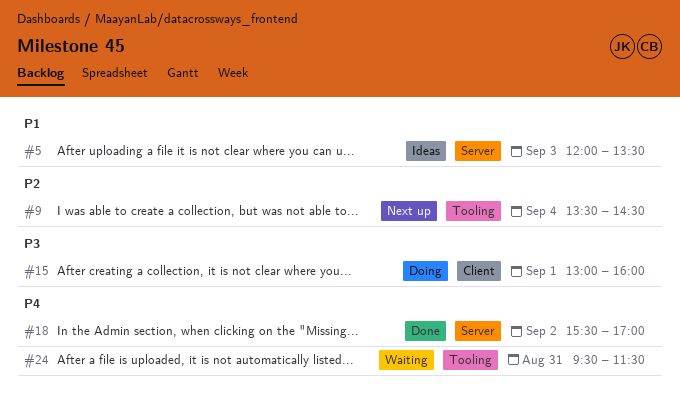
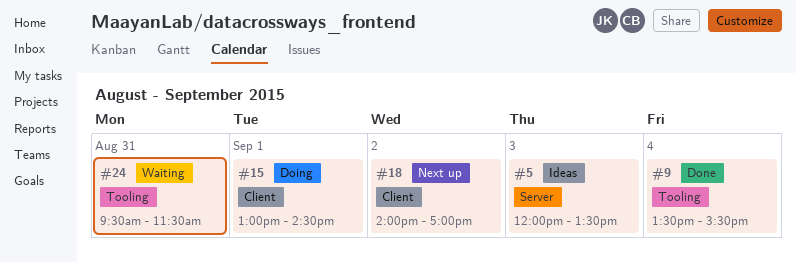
#9, status: Next up -> Done
#9, ends: 14:30 -> 15:30
#15, ends: 16:00 -> 14:30
#18, status: Done -> Next up
#18, label: Server -> Client
#18, begins: 15:30 -> 14:00

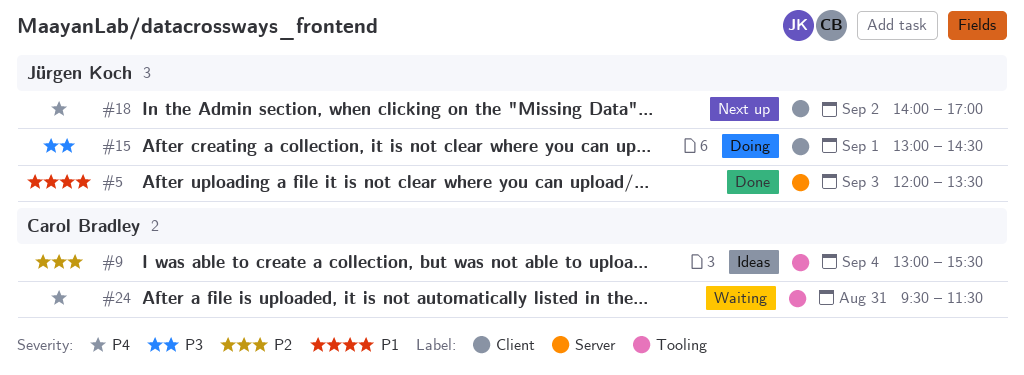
#5, status: Ideas -> Done
#9, status: Done -> Ideas
#9, begins: 13:30 -> 13:00

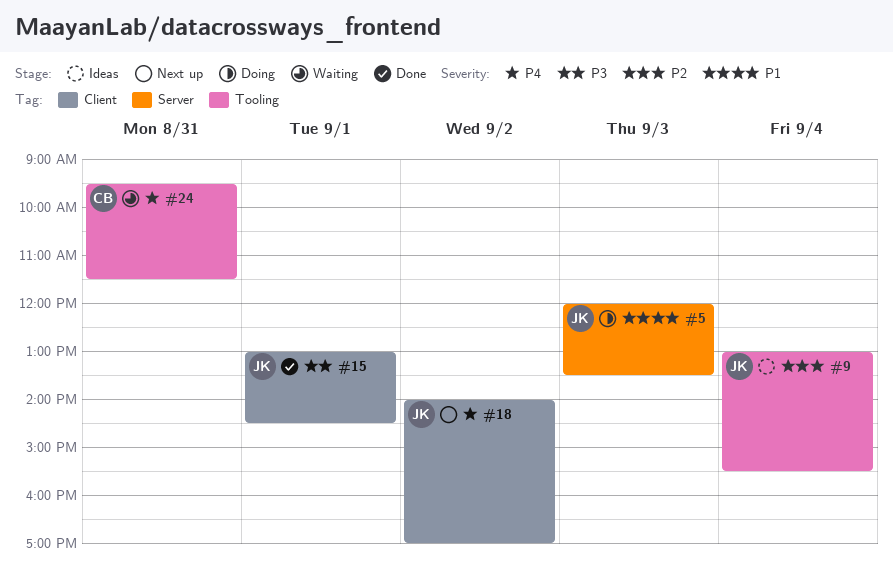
#5, status: Done -> Doing
#9, owner: Carol Bradley -> Jürgen Koch
#15, status: Doing -> Done

